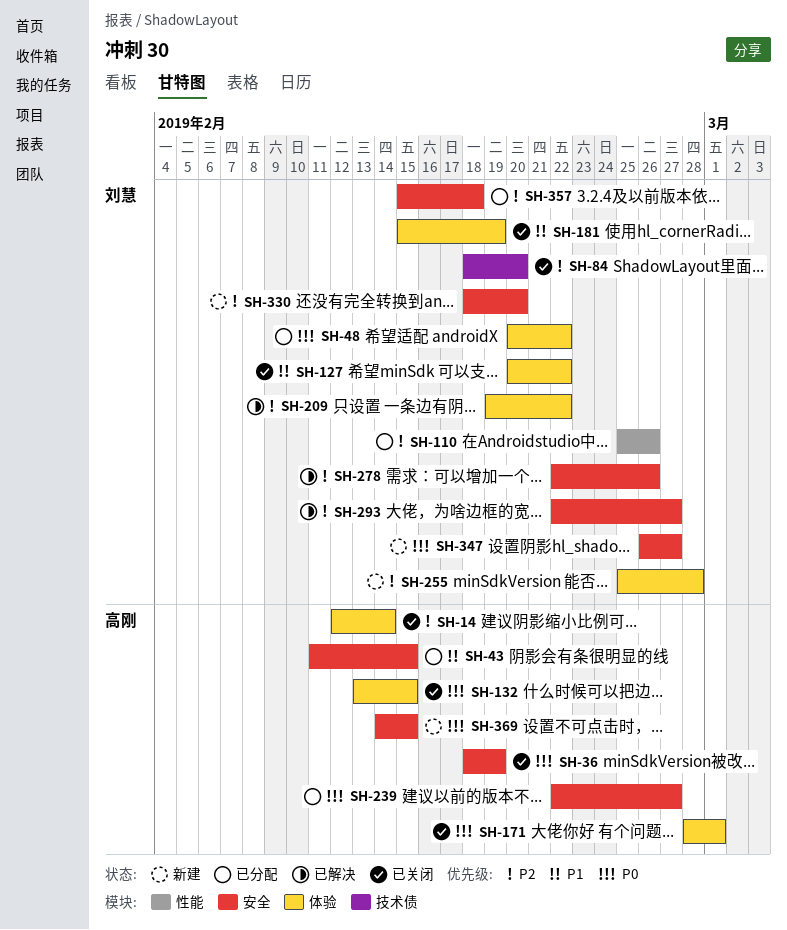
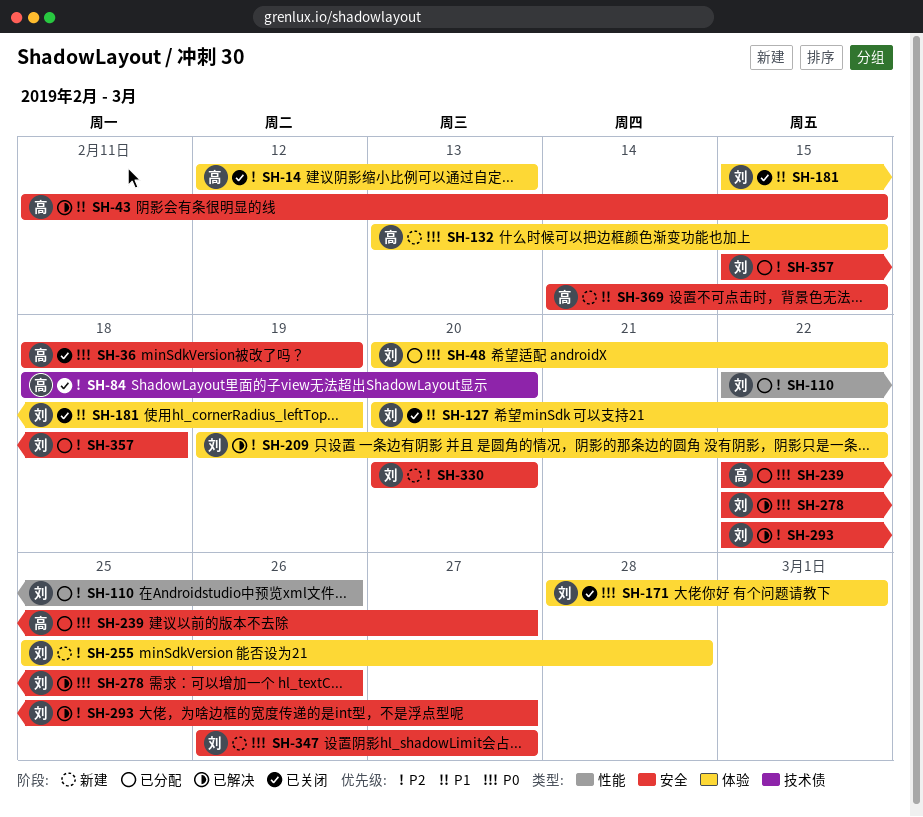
SH-14, due: Feb 14 -> Feb 13
SH-43, status: 已分配 -> 已解决
SH-84, owner: 刘慧 -> 高刚
SH-110, start: Feb 25 -> Feb 22
SH-132, status: 已关闭 -> 新建
SH-171, owner: 高刚 -> 刘慧
SH-278, priority: P2 -> P0
SH-330, start: Feb 18 -> Feb 20
SH-369, priority: P0 -> P1

